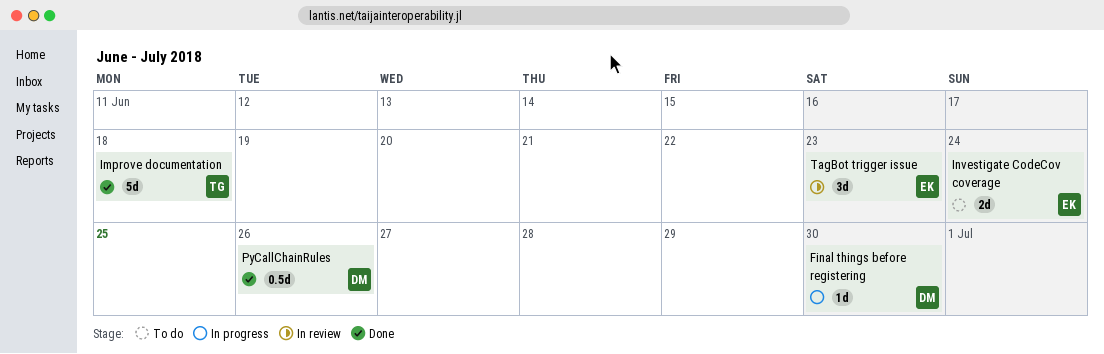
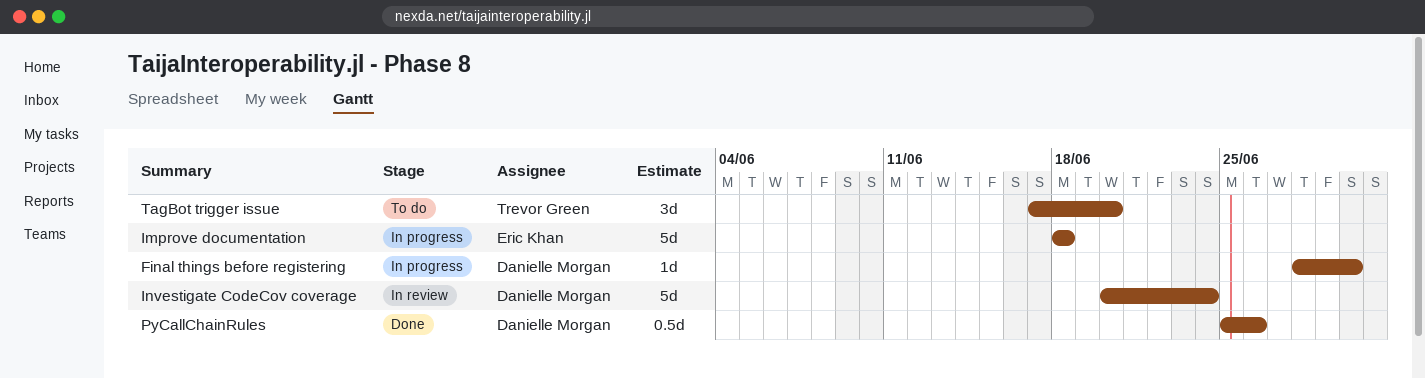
Improve documentation, status: Done -> In progress
Improve documentation, owner: Trevor Green -> Eric Khan
Investigate CodeCov coverage, status: To do -> In review
Investigate CodeCov coverage, owner: Eric Khan -> Danielle Morgan
Investigate CodeCov coverage, estimate: 2d -> 5d
TagBot trigger issue, status: In review -> To do
TagBot trigger issue, owner: Eric Khan -> Trevor Green
TagBot trigger issue, due: Jun 23 -> Jun 20

